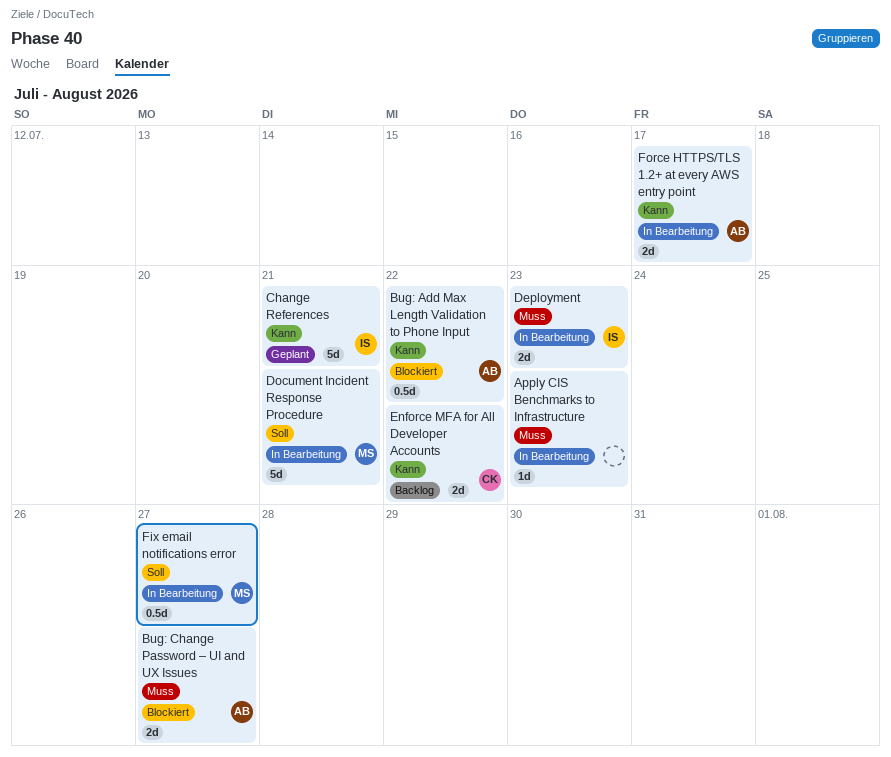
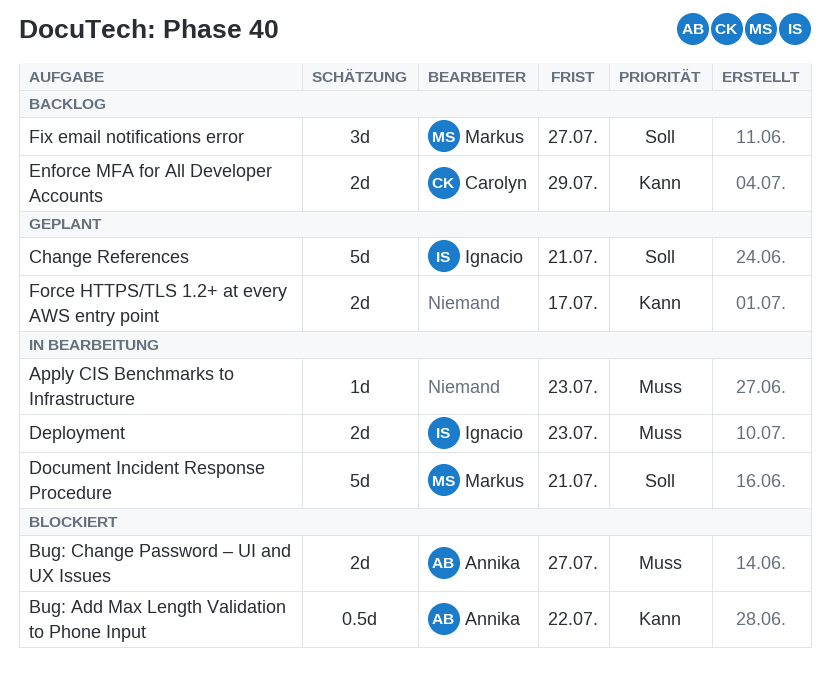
Change References, priority: Kann -> Soll
Enforce MFA for All Developer Accounts, due: Jul 22 -> Jul 29
Fix email notifications error, status: In Bearbeitung -> Backlog
Fix email notifications error, estimate: 0.5d -> 3d
Force HTTPS/TLS 1.2+ at every AWS entry point, status: In Bearbeitung -> Geplant
Force HTTPS/TLS 1.2+ at every AWS entry point, owner: Annika -> none

